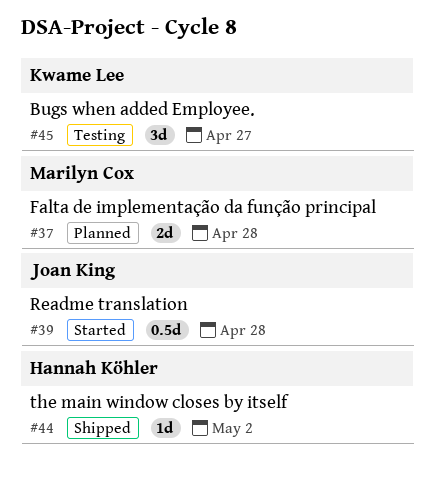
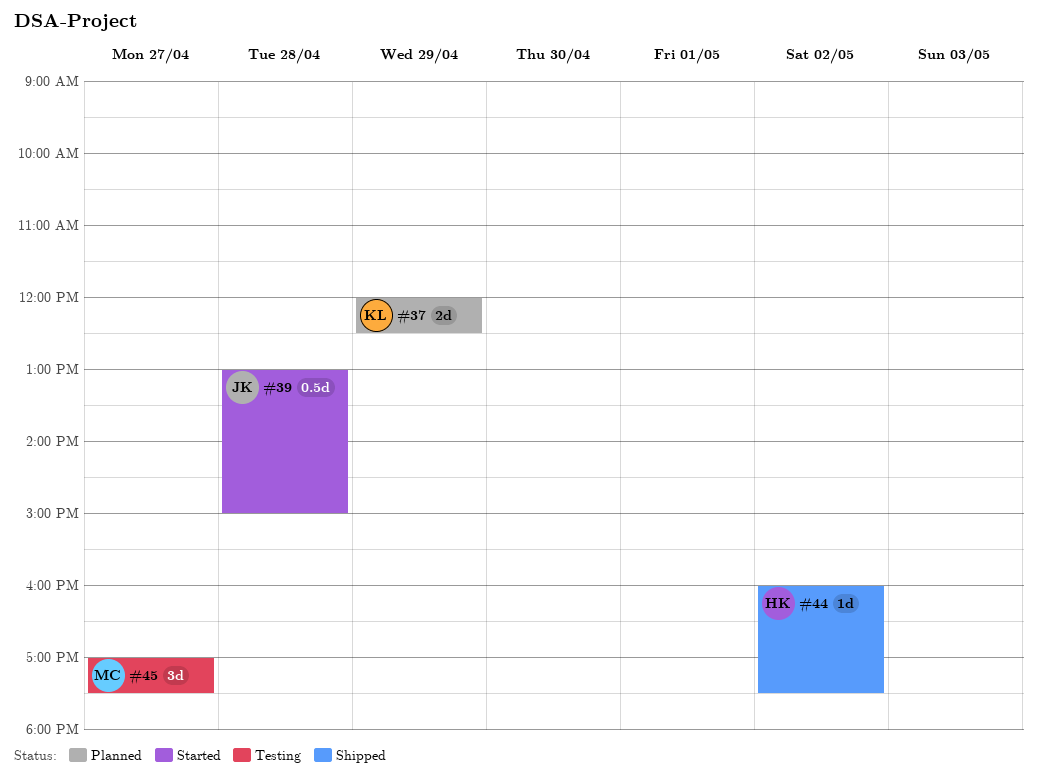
#37, owner: Marilyn Cox -> Kwame Lee
#37, day: Apr 28 -> Apr 29
#45, owner: Kwame Lee -> Marilyn Cox

